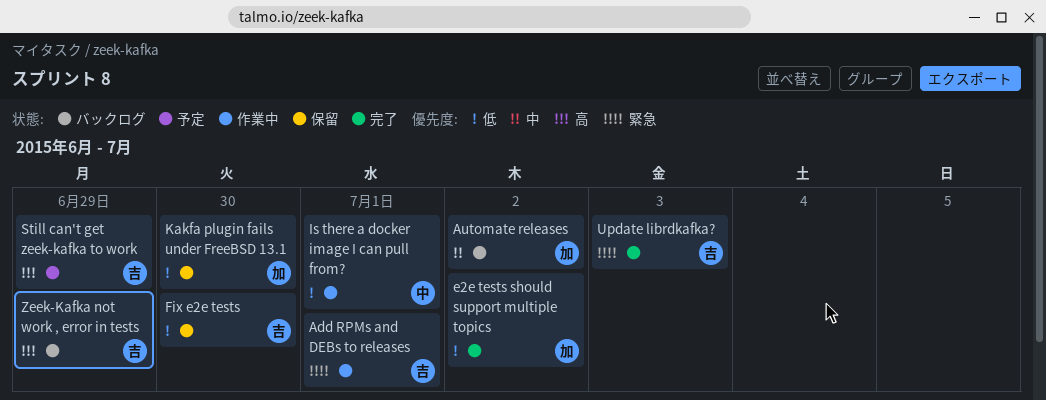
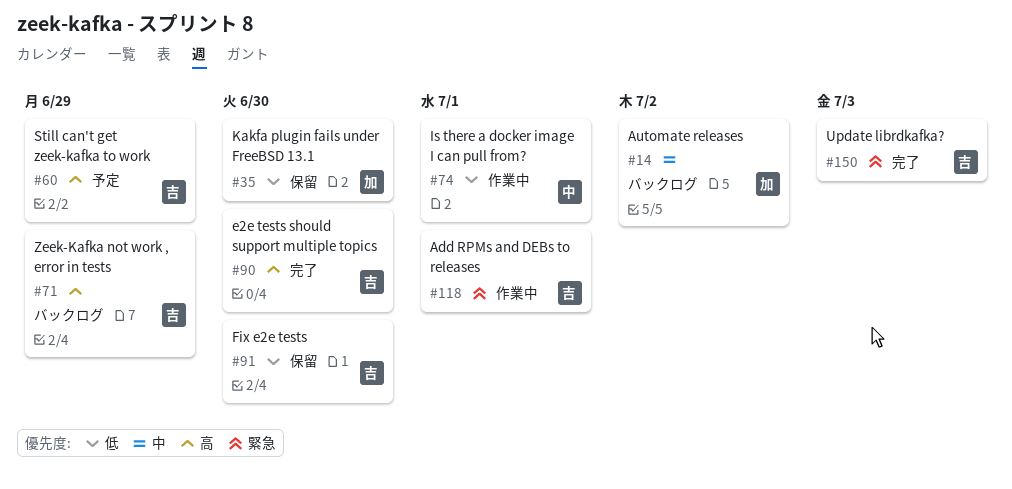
e2e tests should support multiple topics, owner: 加 -> 吉
e2e tests should support multiple topics, priority: 低 -> 高
e2e tests should support multiple topics, due: Jul 2 -> Jun 30

